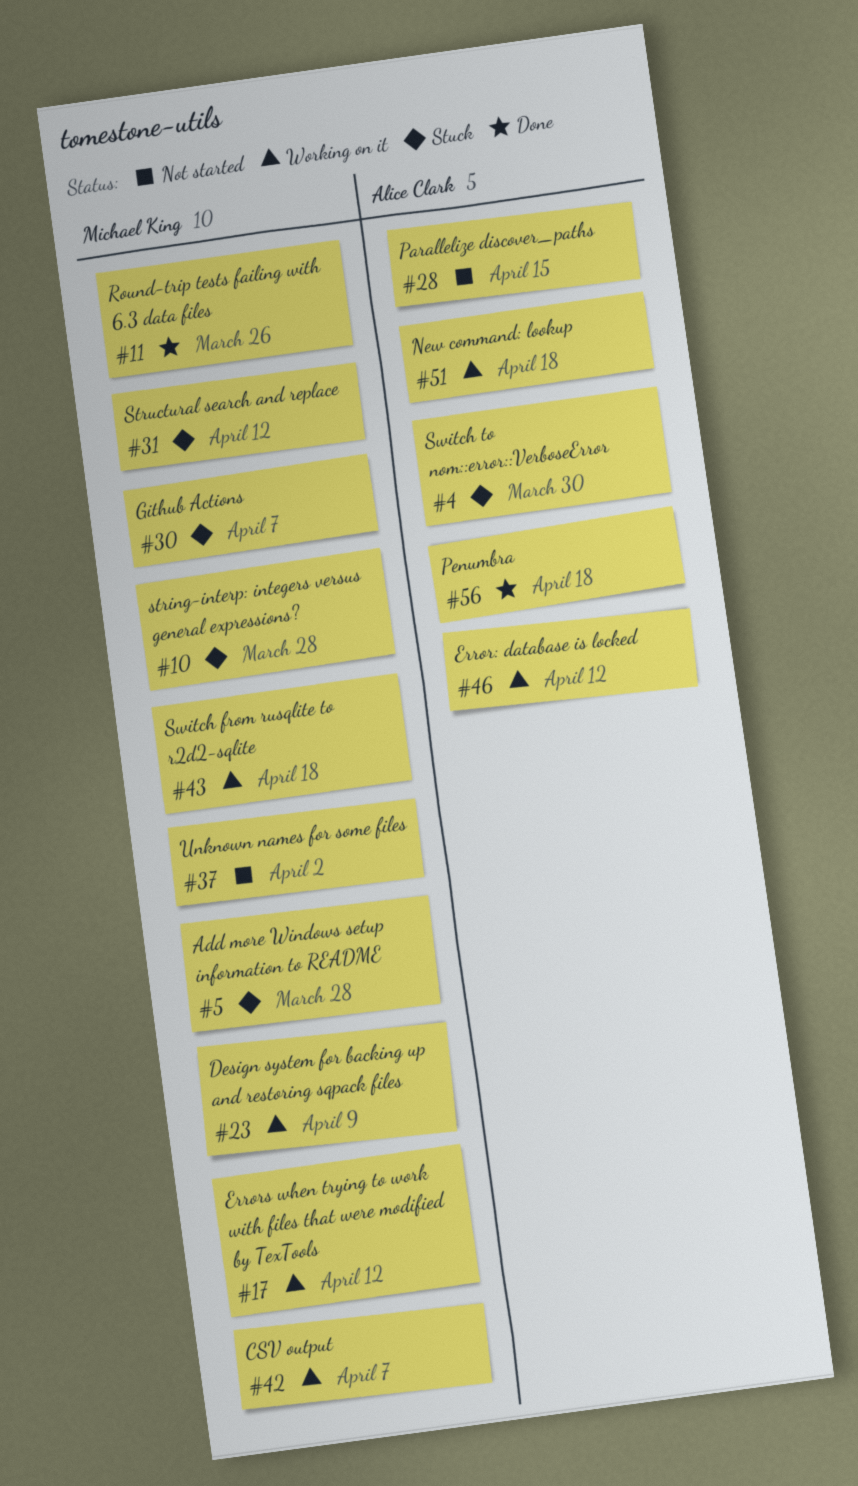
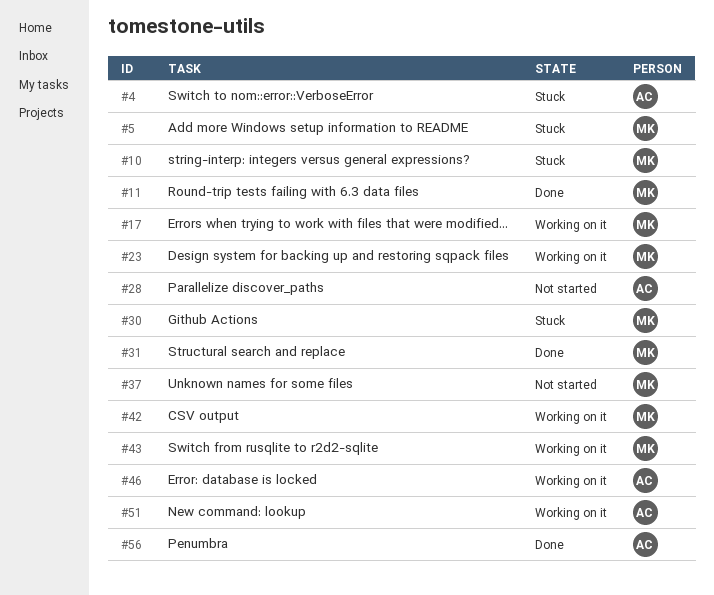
#31, status: Stuck -> Done

